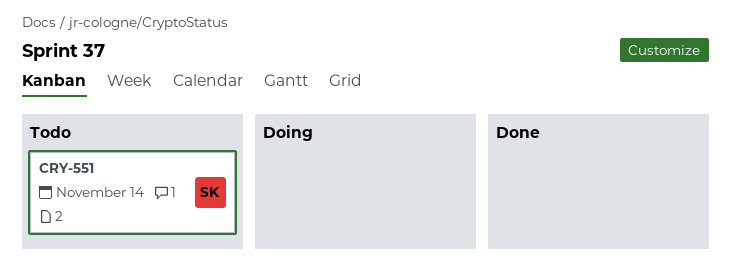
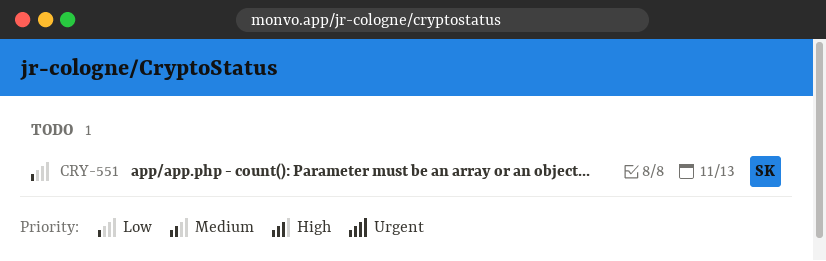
CRY-551, due: Nov 14 -> Nov 13

